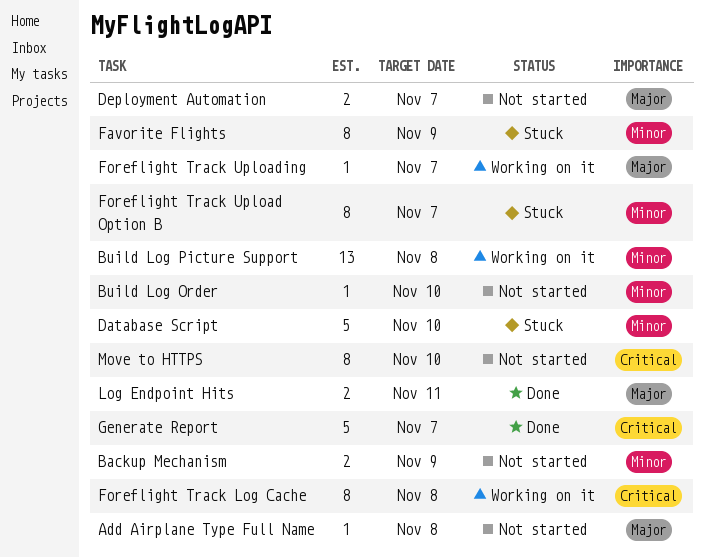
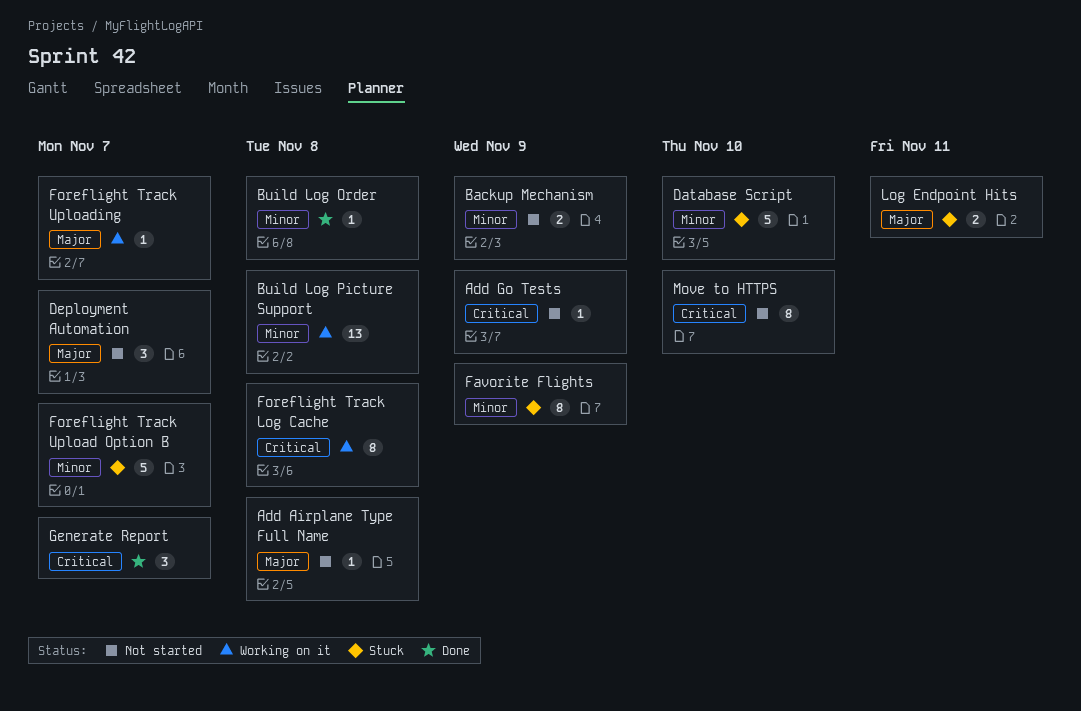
Add Go Tests: none -> present
Build Log Order, status: Not started -> Done
Build Log Order, due: Nov 10 -> Nov 8
Deployment Automation, estimate: 2 -> 3
Foreflight Track Upload Option B, estimate: 8 -> 5
Generate Report, estimate: 5 -> 3
Log Endpoint Hits, status: Done -> Stuck

